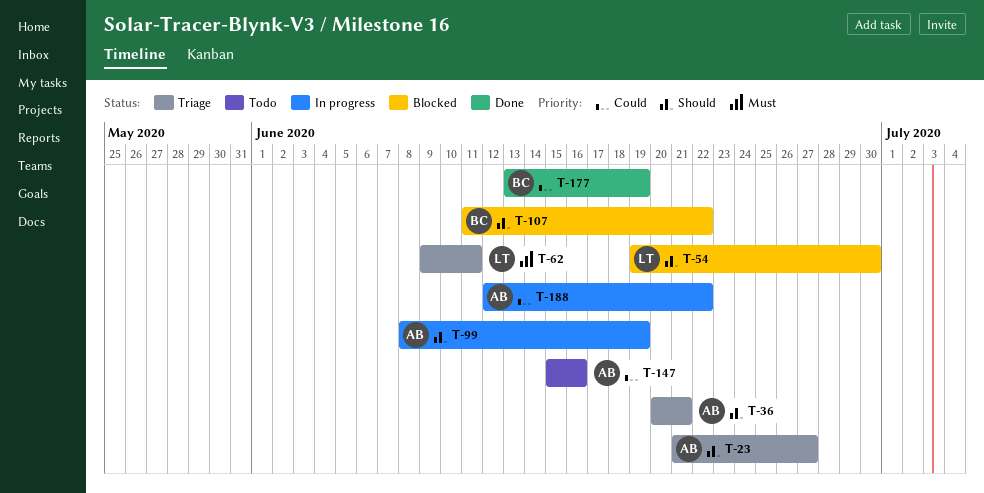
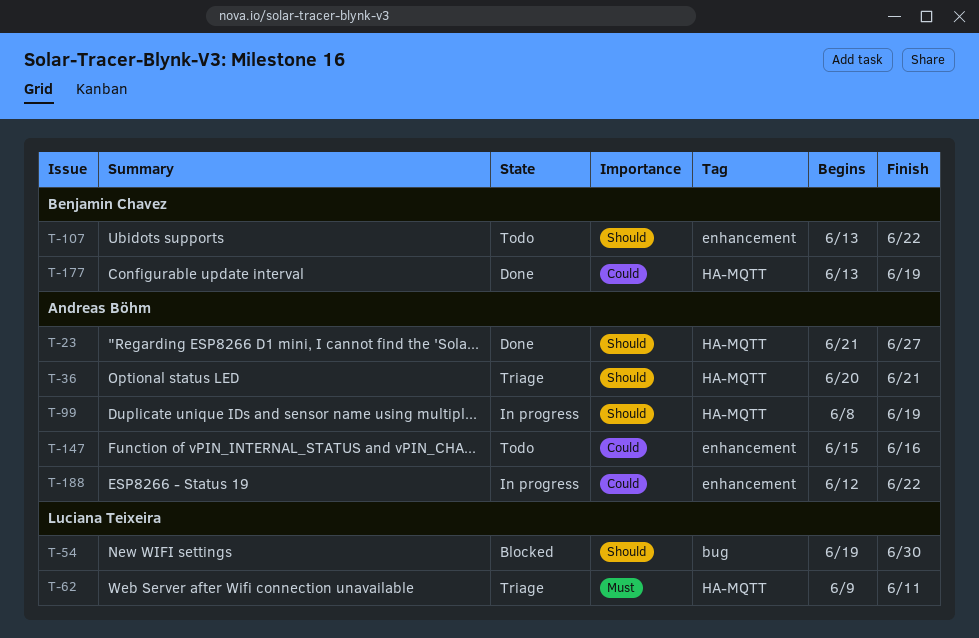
T-23, status: Triage -> Done
T-107, status: Blocked -> Todo
T-107, start: Jun 11 -> Jun 13

